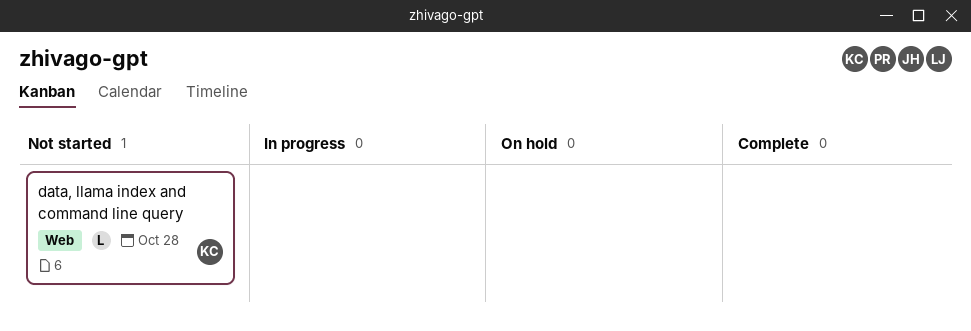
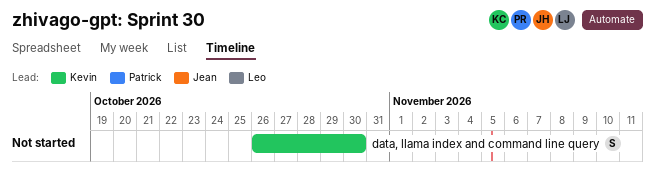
data, llama index and command line query, estimate: L -> S
data, llama index and command line query, due: Oct 28 -> Oct 30

